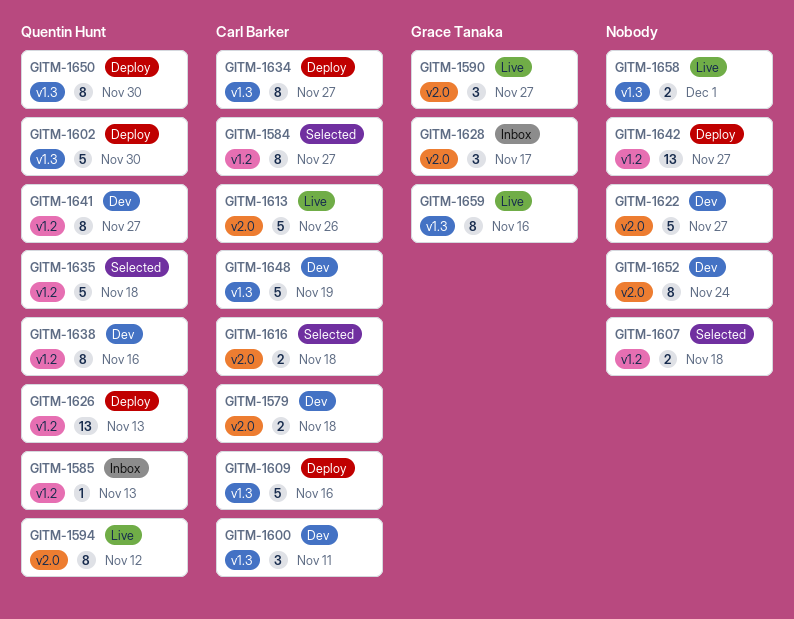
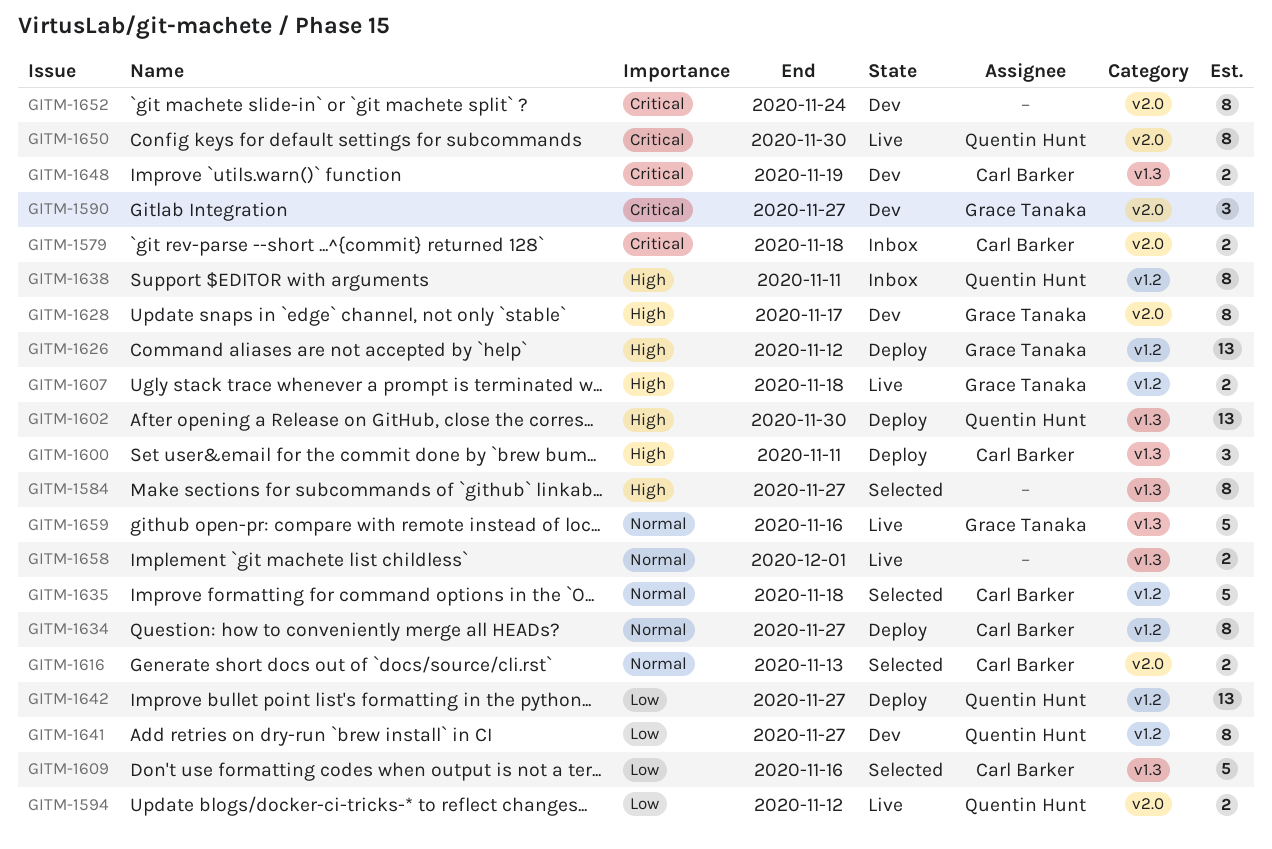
GITM-1579, status: Dev -> Inbox
GITM-1584, owner: Carl Barker -> none
GITM-1584, label: v1.2 -> v1.3
GITM-1585: present -> none
GITM-1590, status: Live -> Dev
GITM-1594, estimate: 8 -> 2
GITM-1600, status: Dev -> Deploy
GITM-1602, estimate: 5 -> 13
GITM-1607, status: Selected -> Live
GITM-1607, owner: none -> Grace Tanaka
GITM-1609, status: Deploy -> Selected
GITM-1613: present -> none
GITM-1616, due: Nov 18 -> Nov 13
GITM-1622: present -> none
GITM-1626, owner: Quentin Hunt -> Grace Tanaka
GITM-1626, due: Nov 13 -> Nov 12
GITM-1628, status: Inbox -> Dev
GITM-1628, estimate: 3 -> 8
GITM-1634, label: v1.3 -> v1.2
GITM-1635, owner: Quentin Hunt -> Carl Barker
GITM-1638, status: Dev -> Inbox
GITM-1638, due: Nov 16 -> Nov 11
GITM-1642, owner: none -> Quentin Hunt
GITM-1648, estimate: 5 -> 2
GITM-1650, status: Deploy -> Live
GITM-1650, label: v1.3 -> v2.0
GITM-1659, estimate: 8 -> 5

